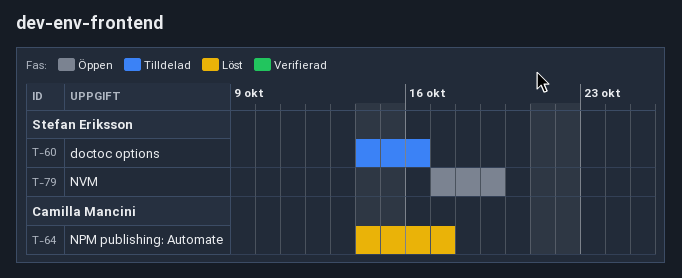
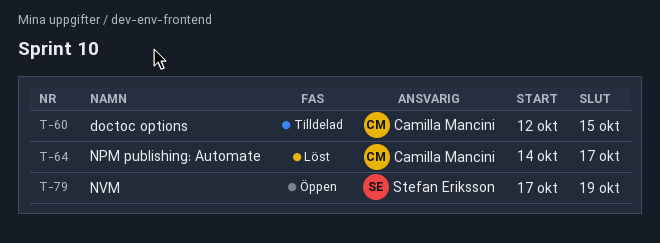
T-60, owner: Stefan Eriksson -> Camilla Mancini
T-60, start: Oct 14 -> Oct 12
T-60, due: Oct 16 -> Oct 15

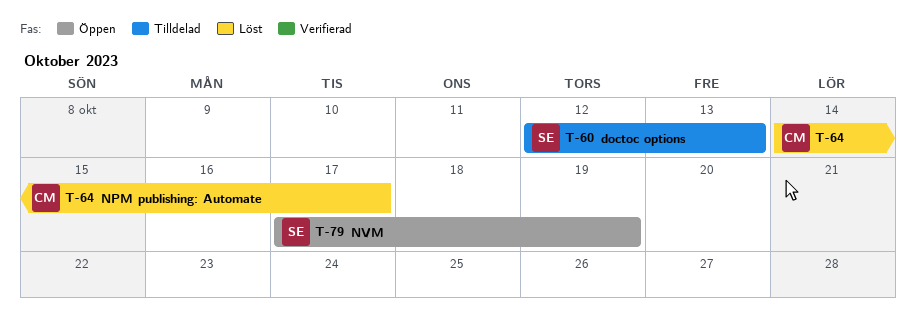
T-60, owner: Camilla Mancini -> Stefan Eriksson
T-60, due: Oct 15 -> Oct 13

